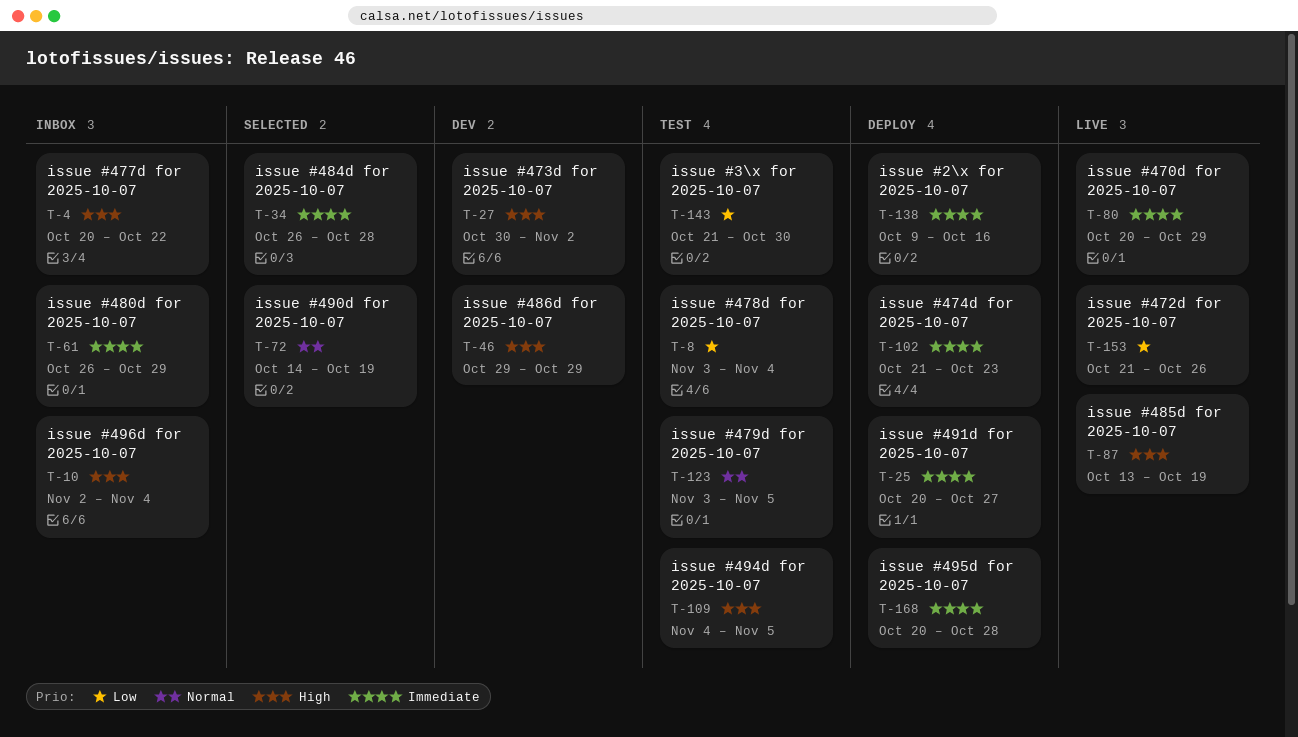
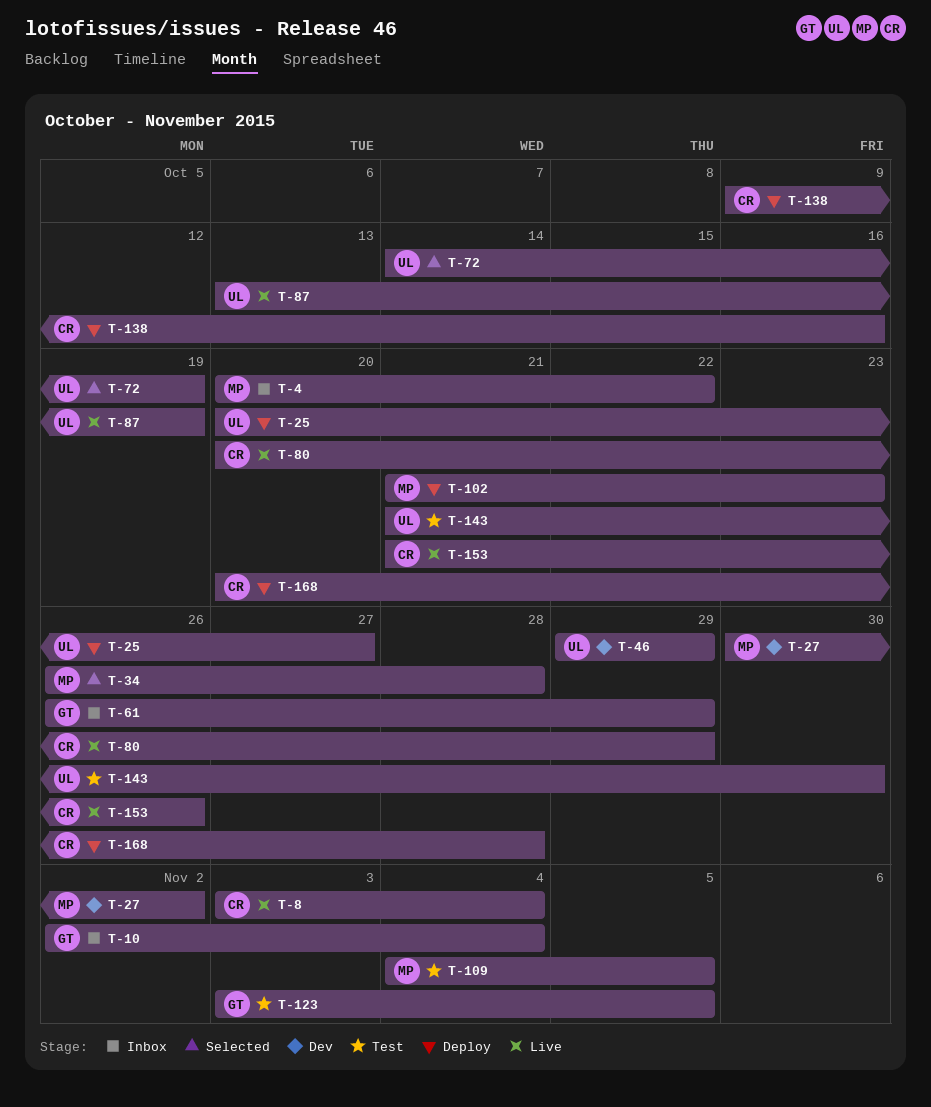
T-8, status: Test -> Live

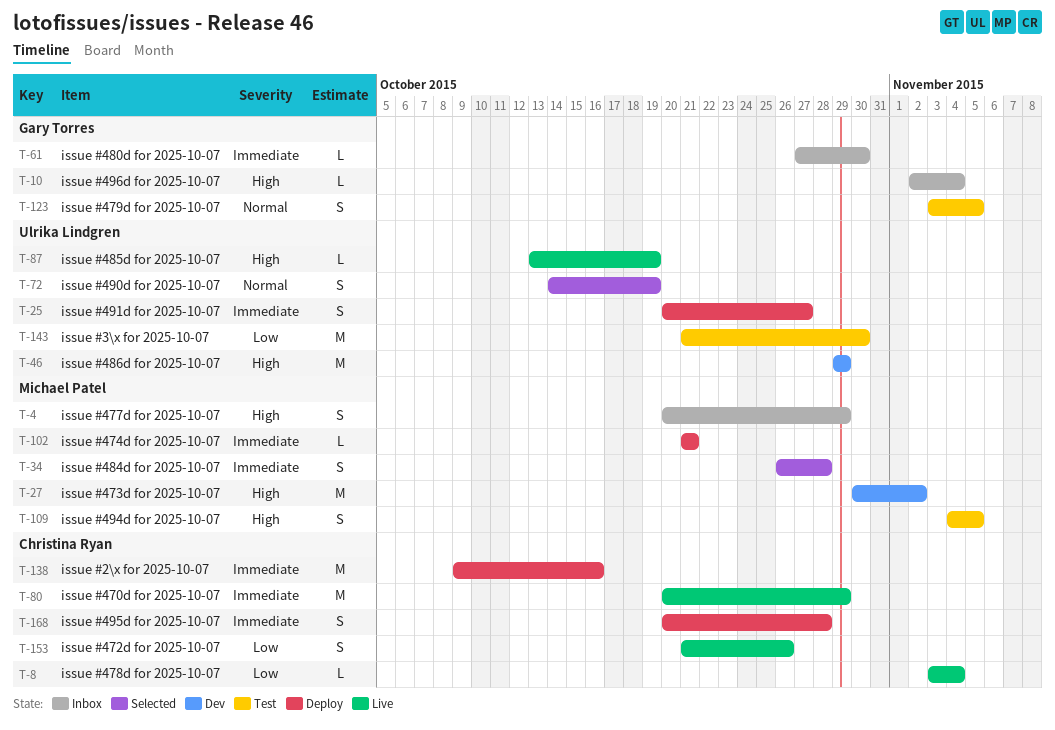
T-4, due: Oct 22 -> Oct 29
T-61, start: Oct 26 -> Oct 27
T-61, due: Oct 29 -> Oct 30
T-102, due: Oct 23 -> Oct 21

